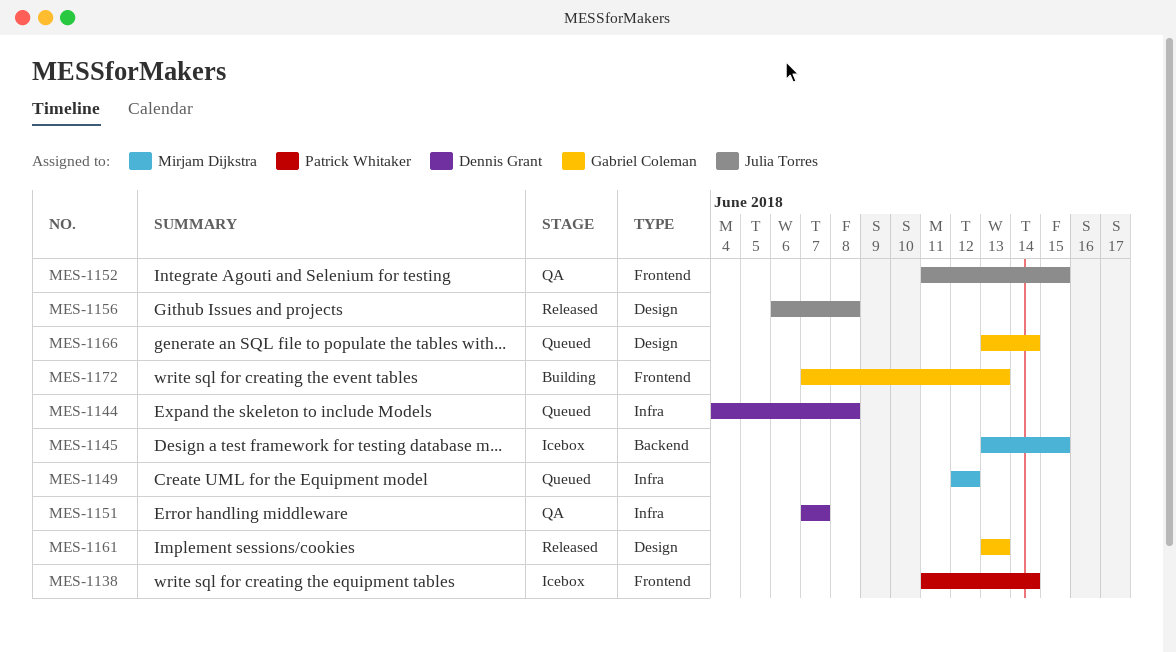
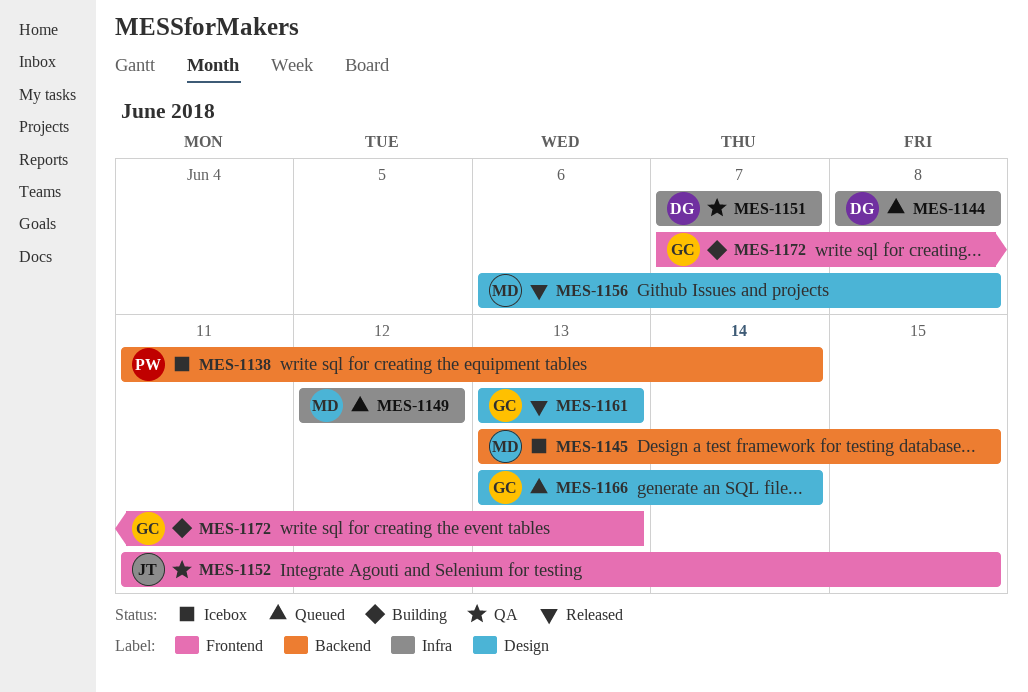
MES-1138, label: Frontend -> Backend
MES-1144, start: Jun 4 -> Jun 8
MES-1156, owner: Julia Torres -> Mirjam Dijkstra

